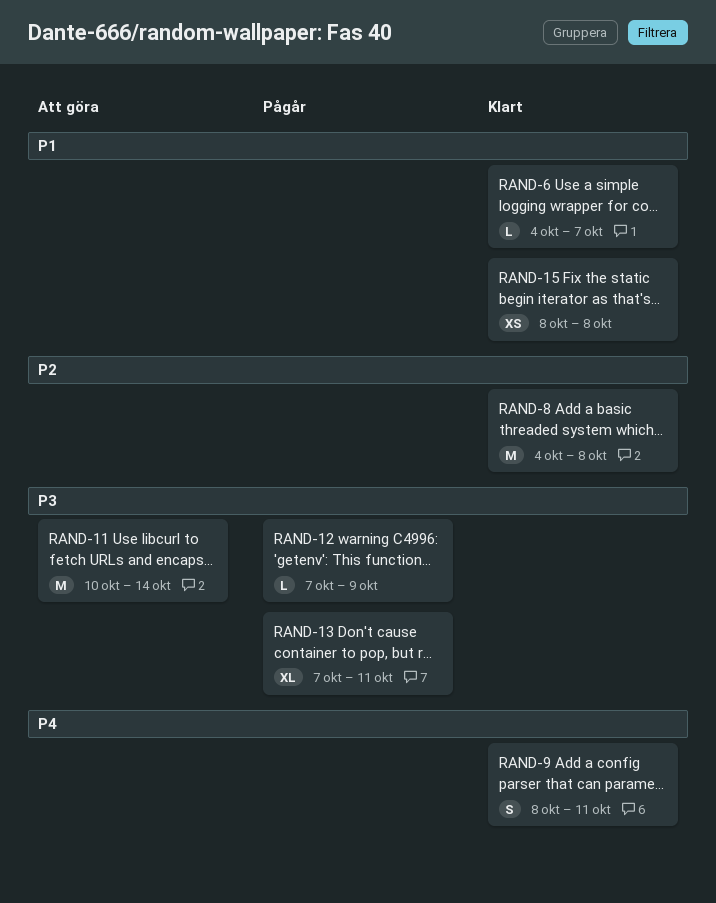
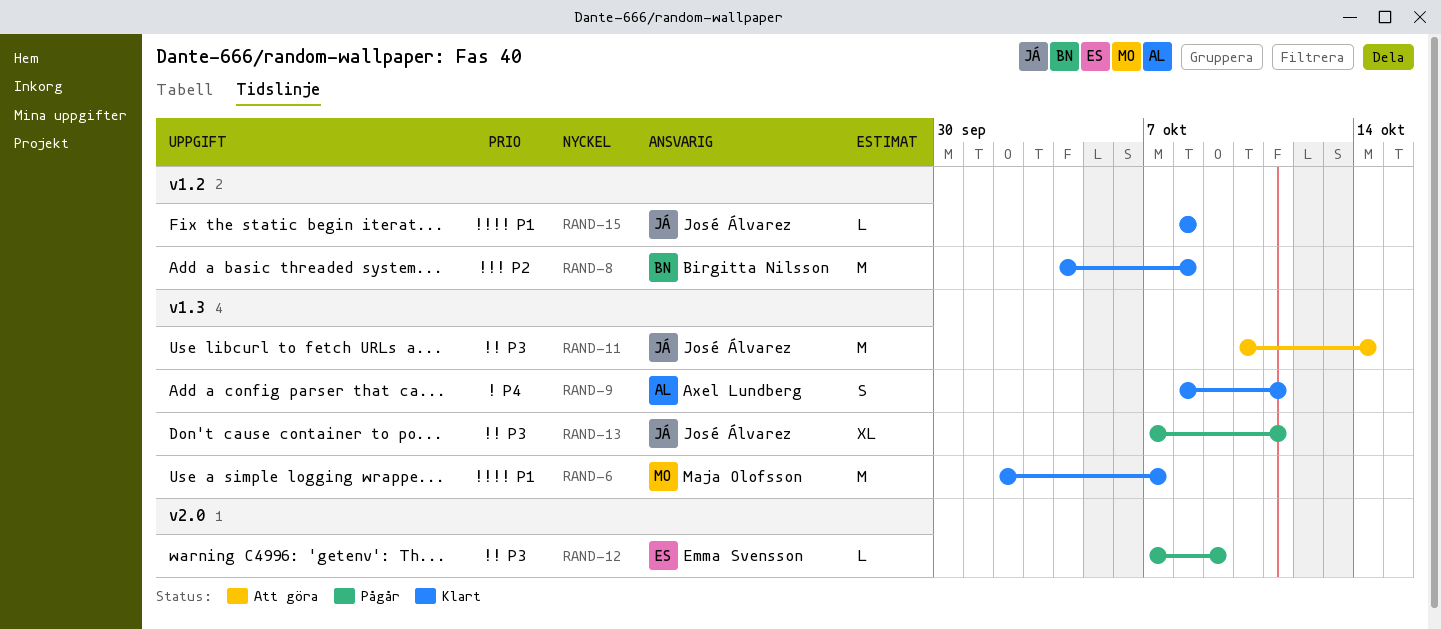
RAND-6, estimate: L -> M
RAND-6, start: Oct 4 -> Oct 2
RAND-15, estimate: XS -> L

